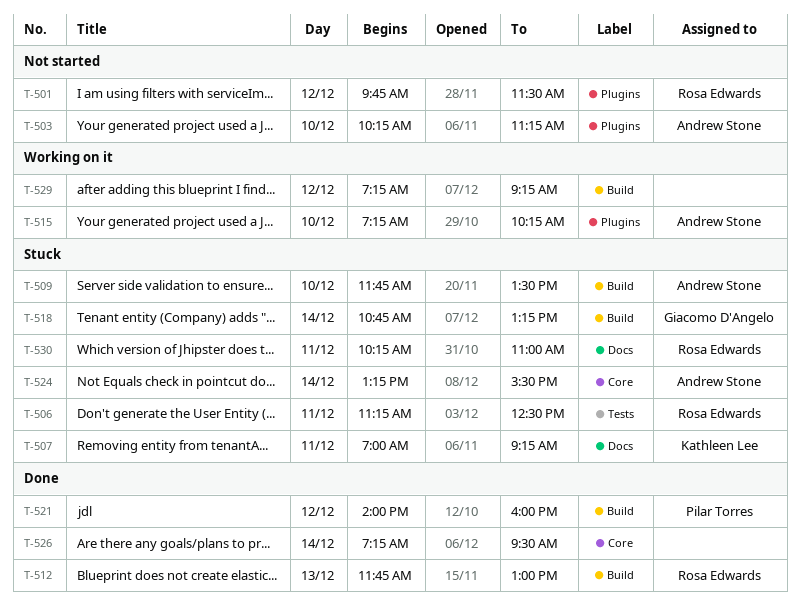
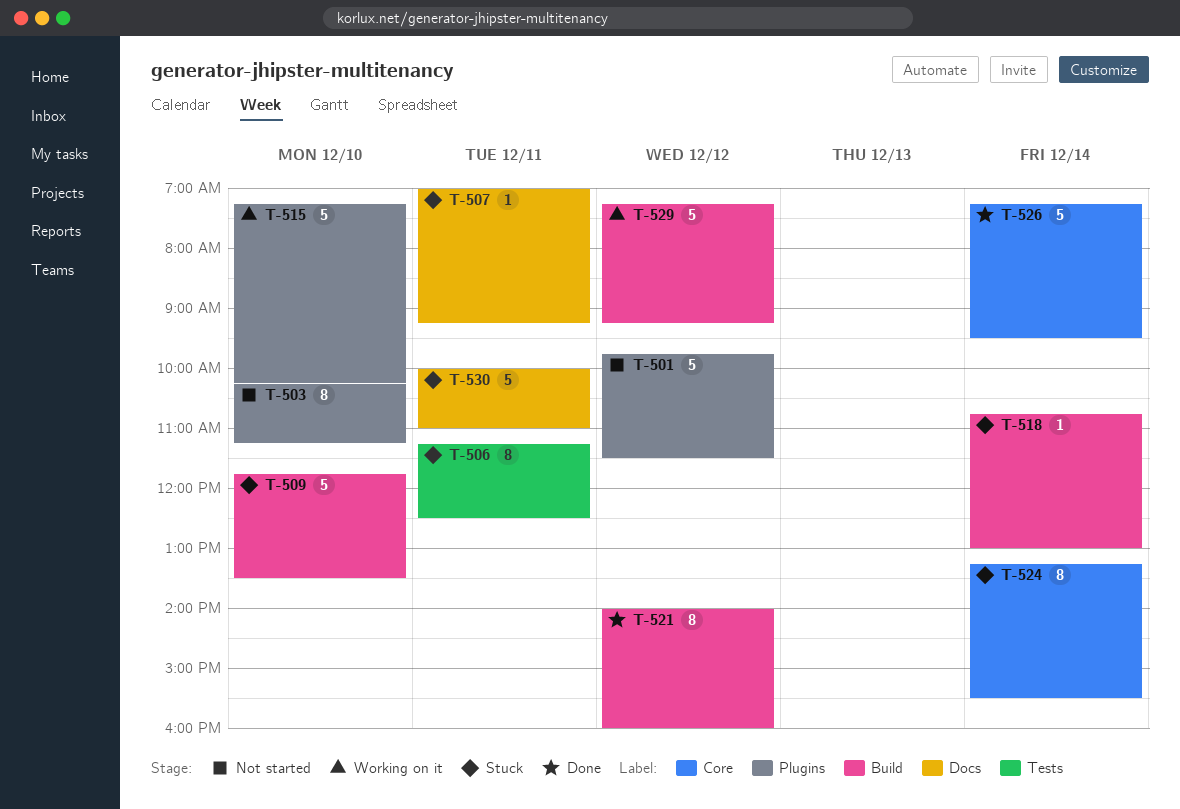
T-512: present -> none
T-518, ends: 13:15 -> 13:00
T-530, begins: 10:15 -> 10:00

